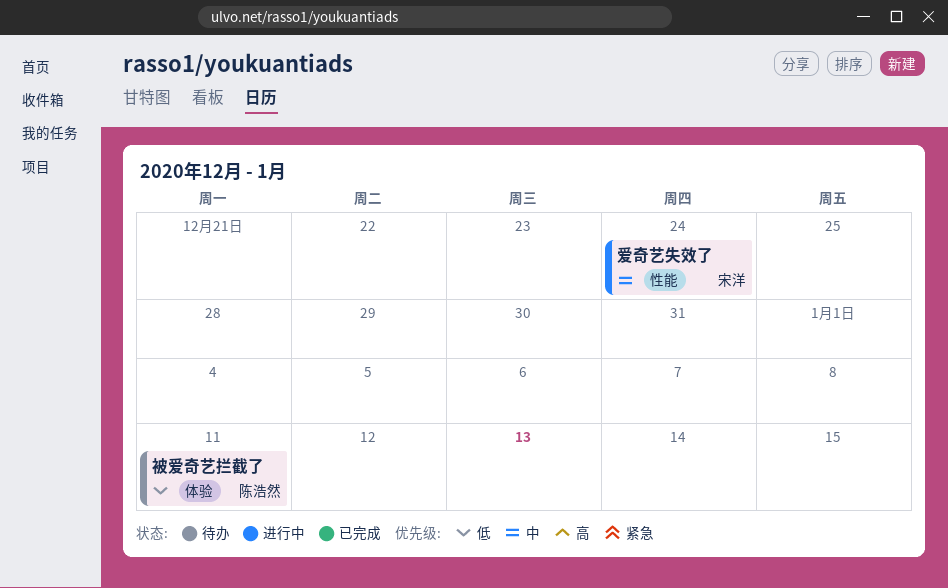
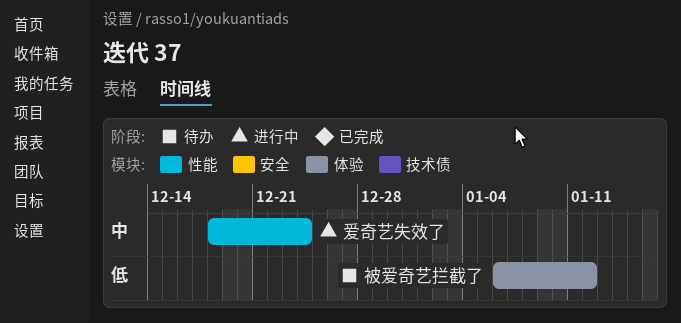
被爱奇艺拦截了, due: Jan 11 -> Jan 12

